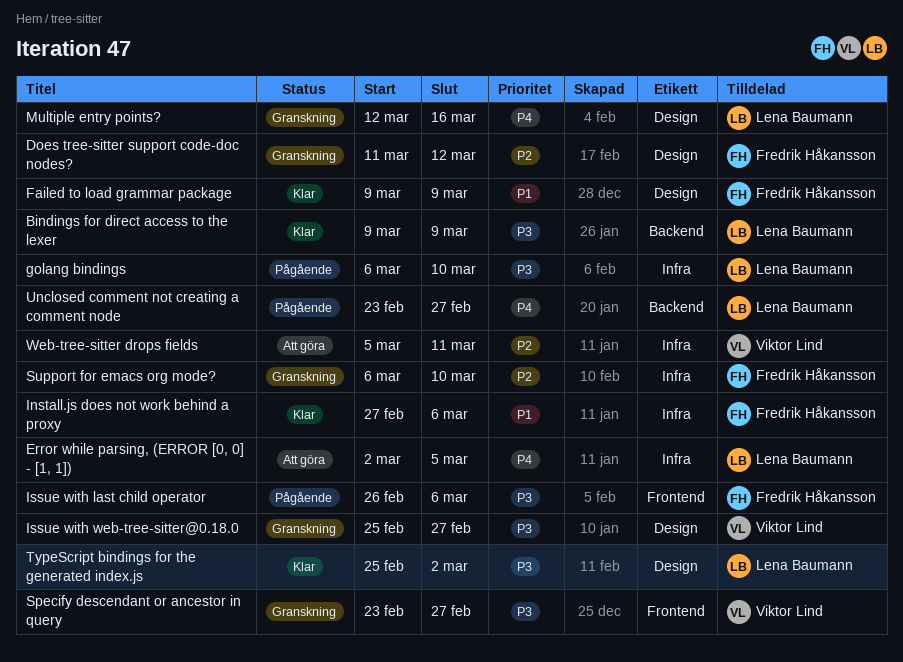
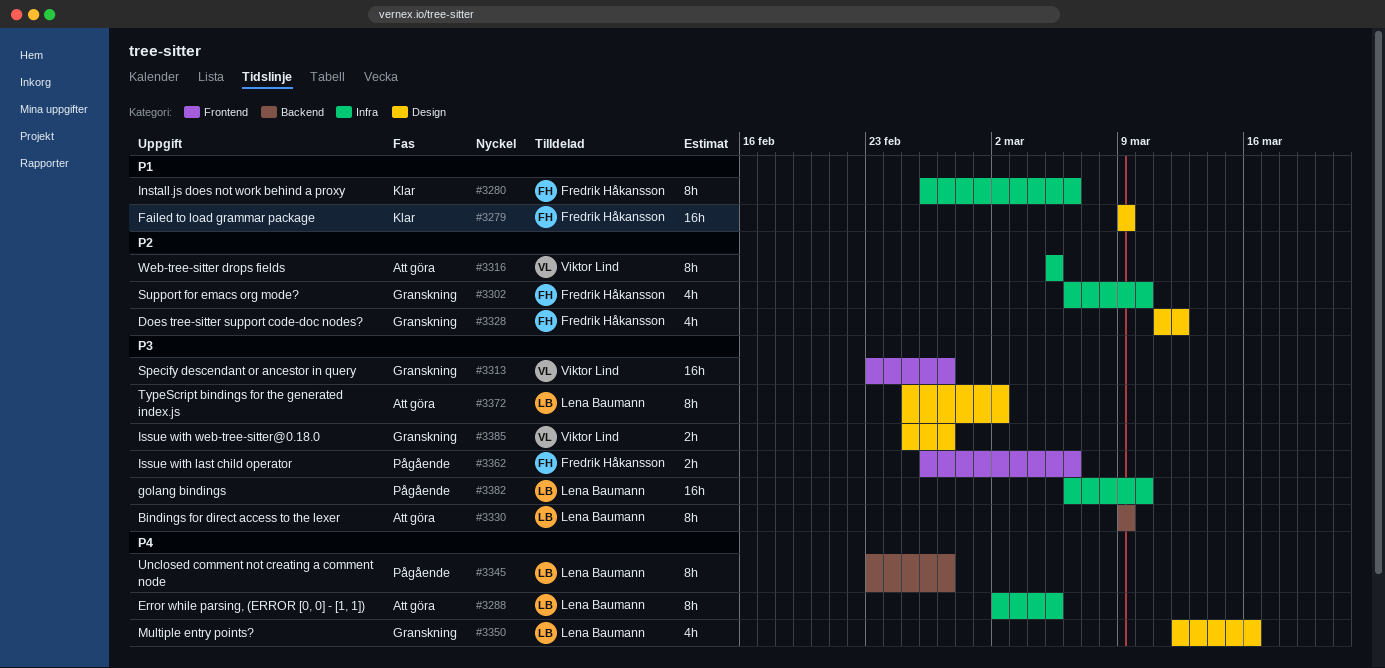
Bindings for direct access to the lexer, status: Klar -> Att göra
Install.js does not work behind a proxy, start: Feb 27 -> Feb 26
TypeScript bindings for the generated index.js, status: Klar -> Att göra
Web-tree-sitter drops fields, due: Mar 11 -> Mar 5

